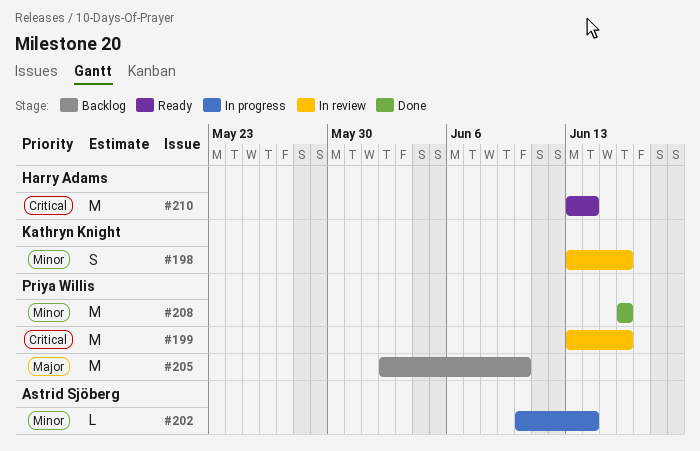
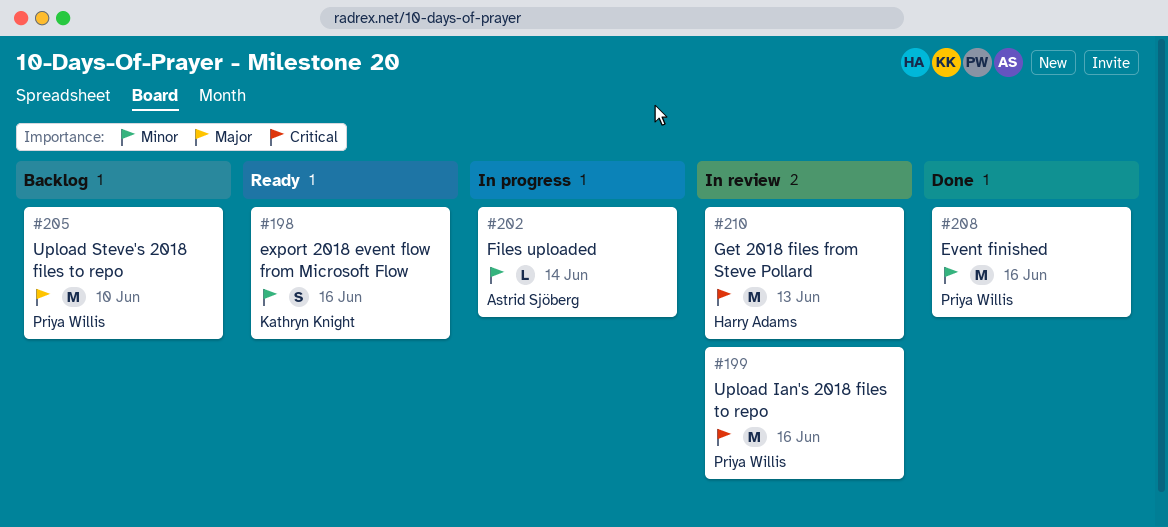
#198, status: In review -> Ready
#210, status: Ready -> In review
#210, due: Jun 14 -> Jun 13

